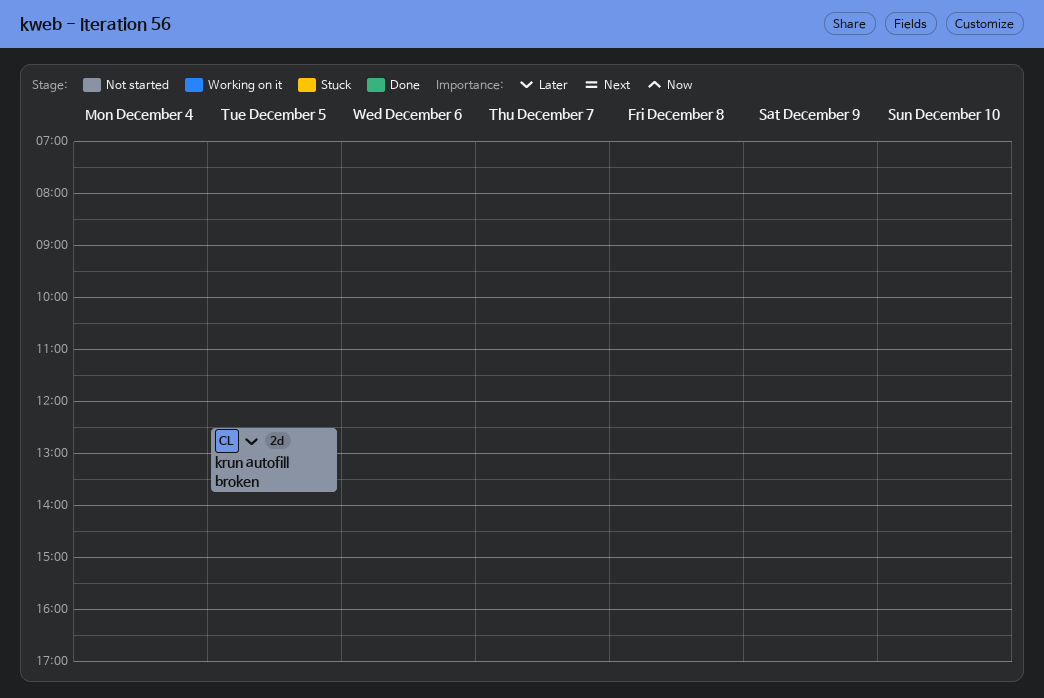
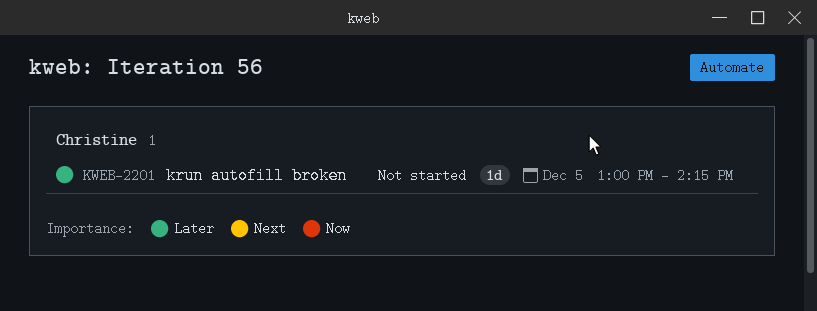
krun autofill broken, estimate: 2d -> 1d
krun autofill broken, begins: 12:30 -> 13:00
krun autofill broken, ends: 13:45 -> 14:15

